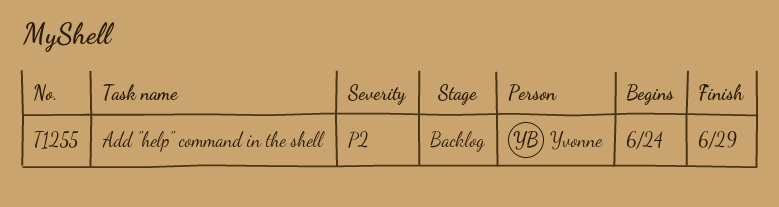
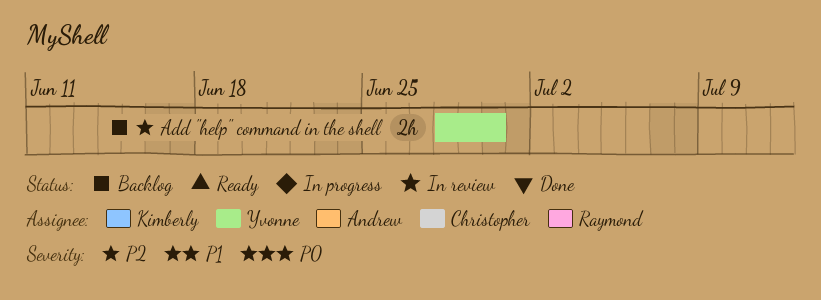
Add "help" command in the shell, start: Jun 24 -> Jun 28
Add "help" command in the shell, due: Jun 29 -> Jun 30

